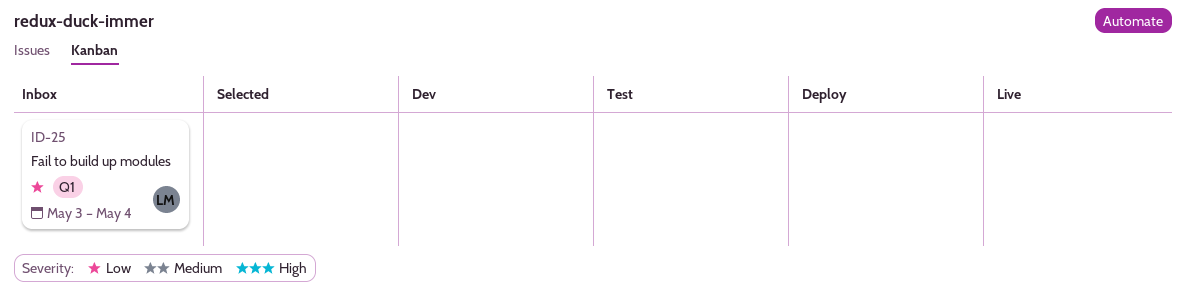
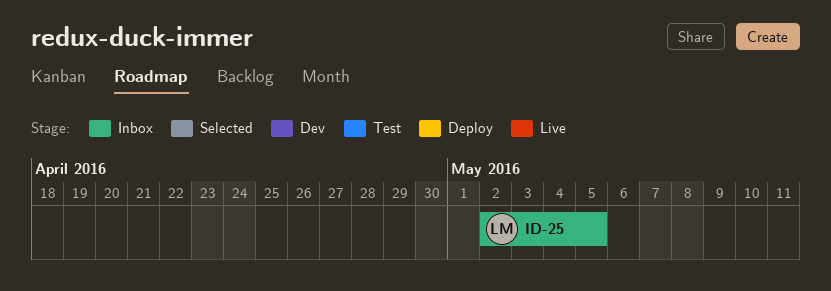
ID-25, start: May 3 -> May 2
ID-25, due: May 4 -> May 5

